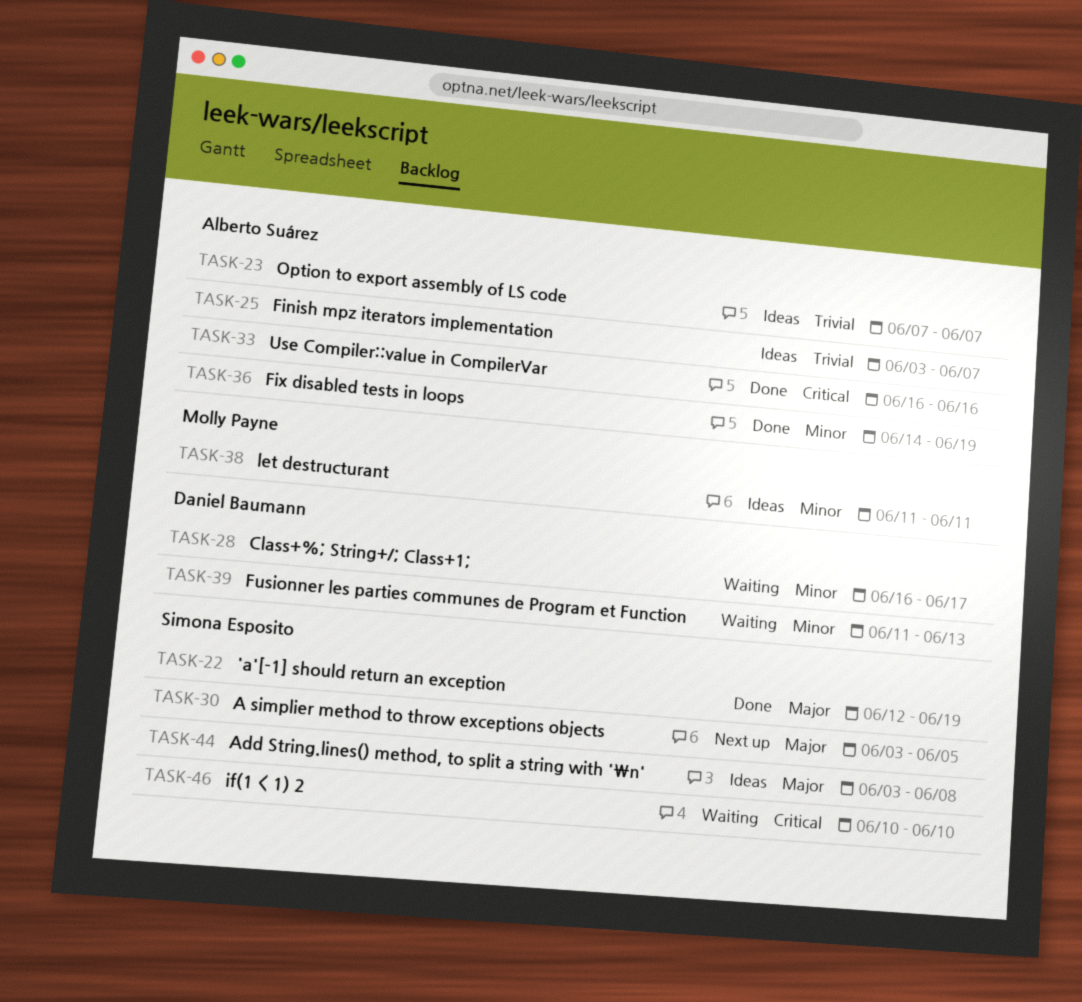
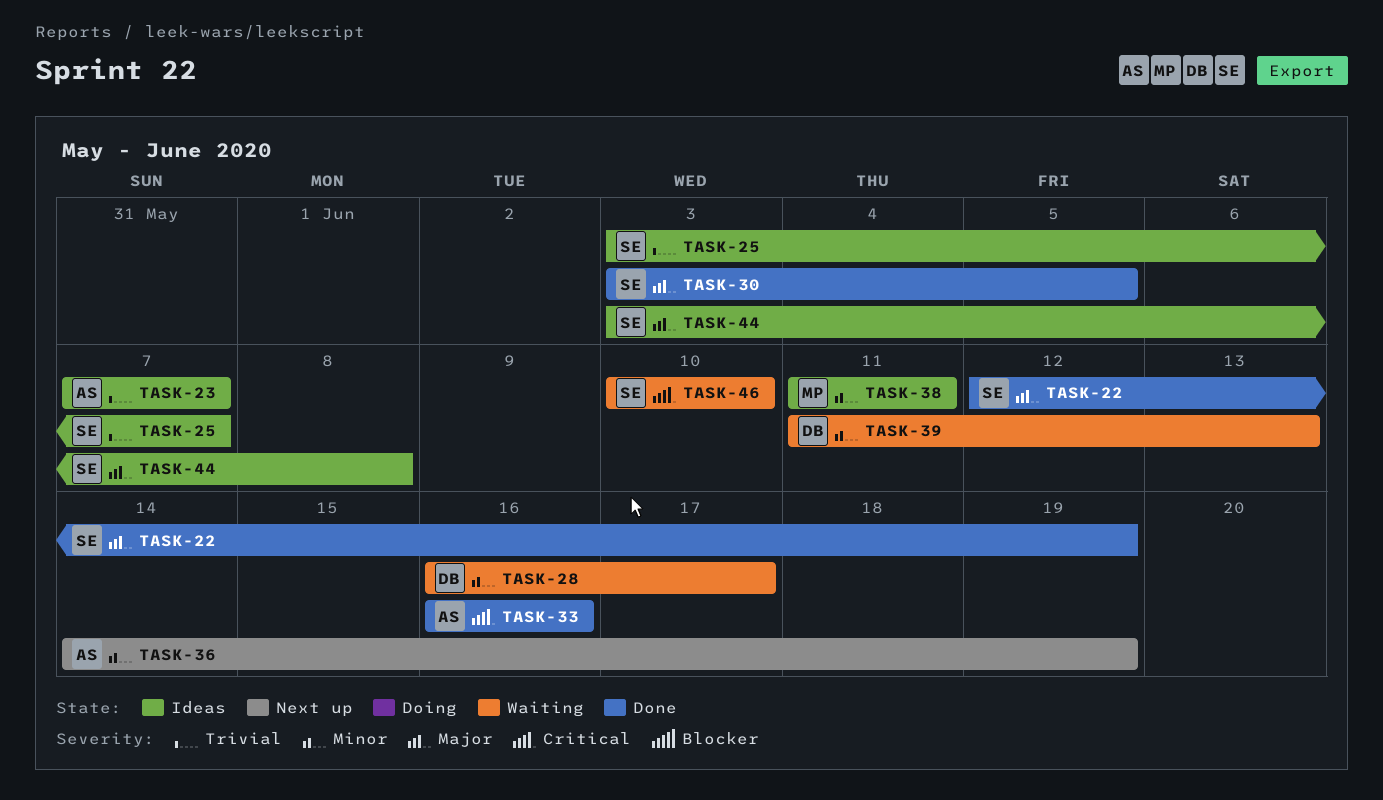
TASK-25, owner: Alberto Suárez -> Simona Esposito
TASK-30, status: Next up -> Done
TASK-36, status: Done -> Next up

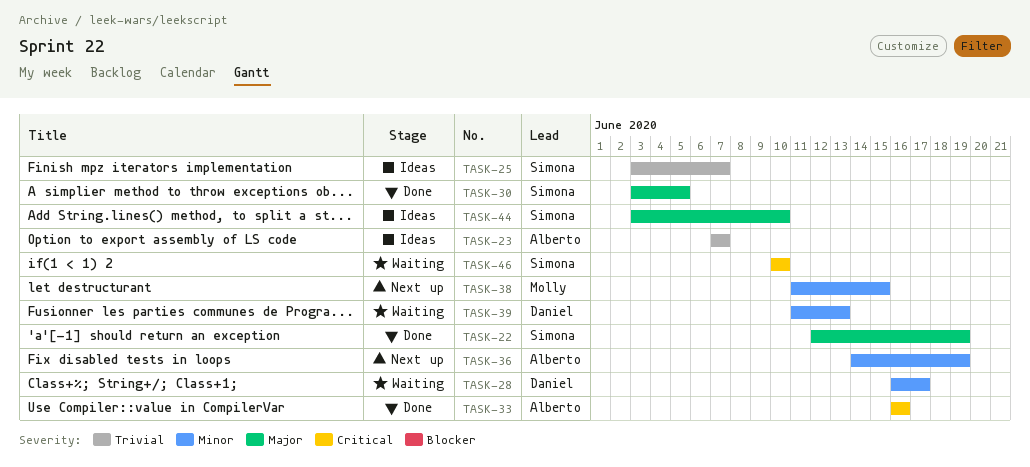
TASK-38, status: Ideas -> Next up
TASK-38, due: Jun 11 -> Jun 15
TASK-44, due: Jun 8 -> Jun 10

